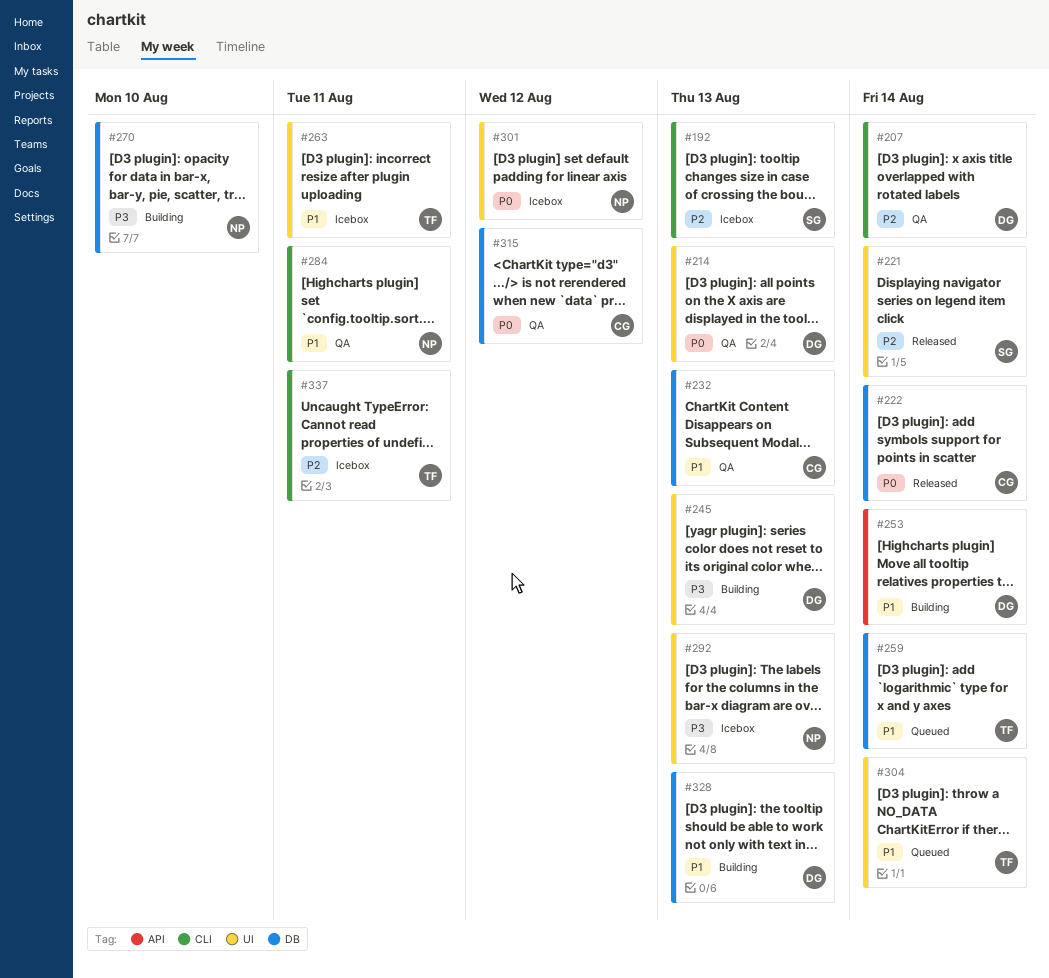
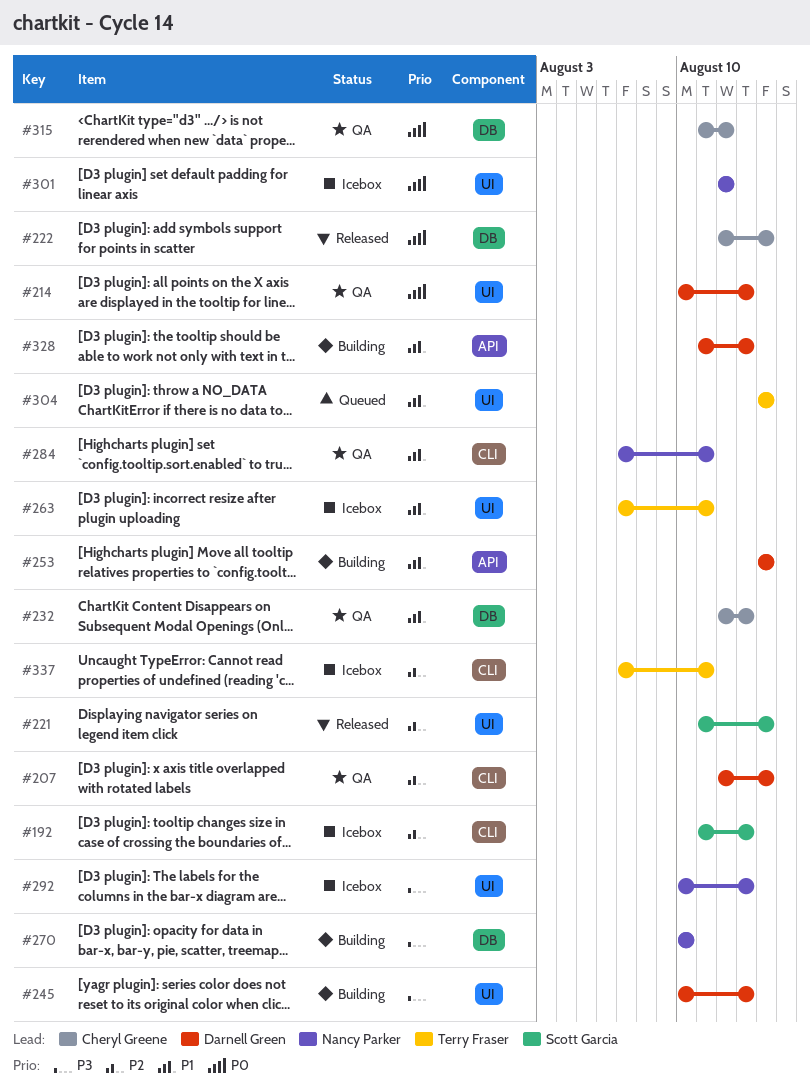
#259: present -> none
#328, label: DB -> API

